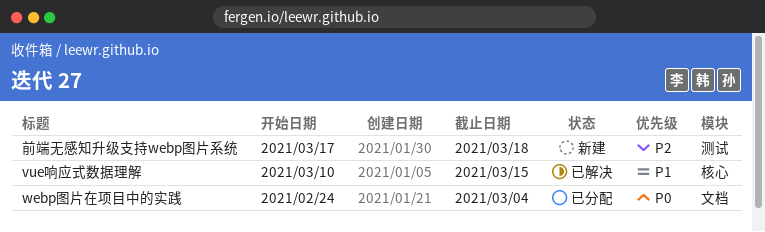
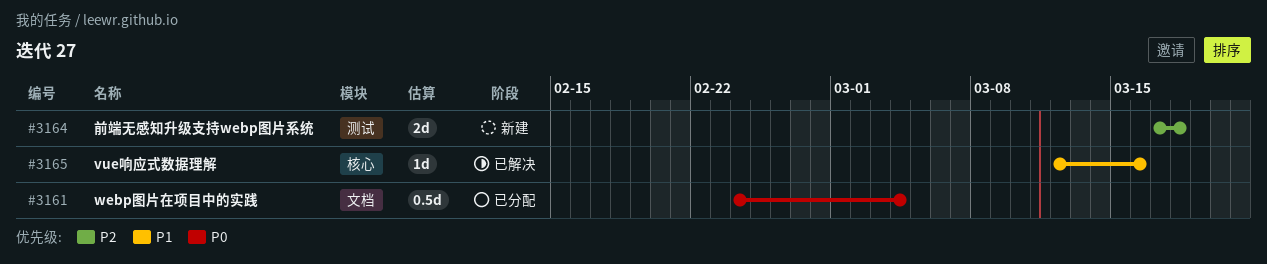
vue响应式数据理解, start: Mar 10 -> Mar 12
vue响应式数据理解, due: Mar 15 -> Mar 16

